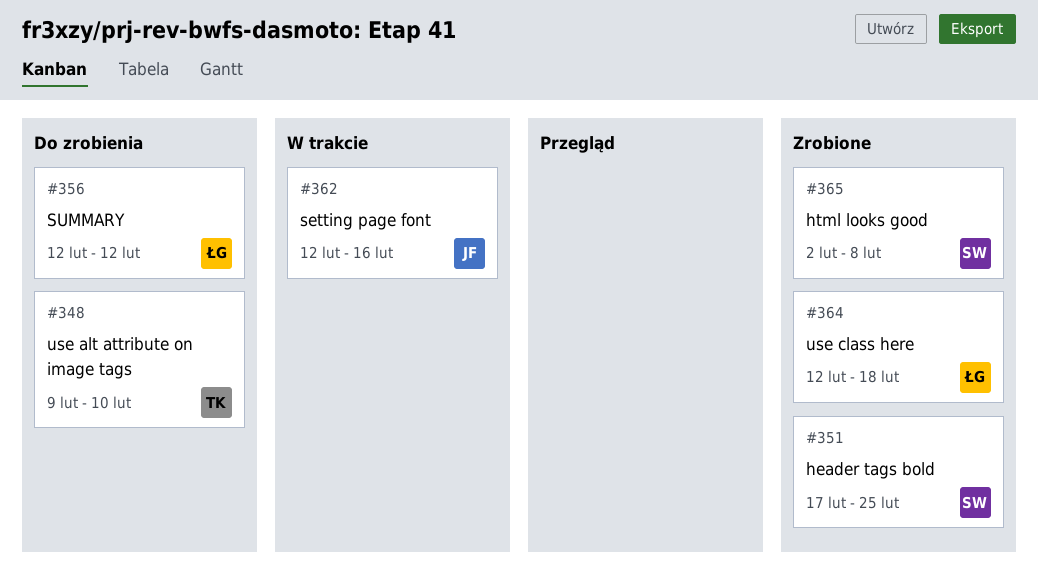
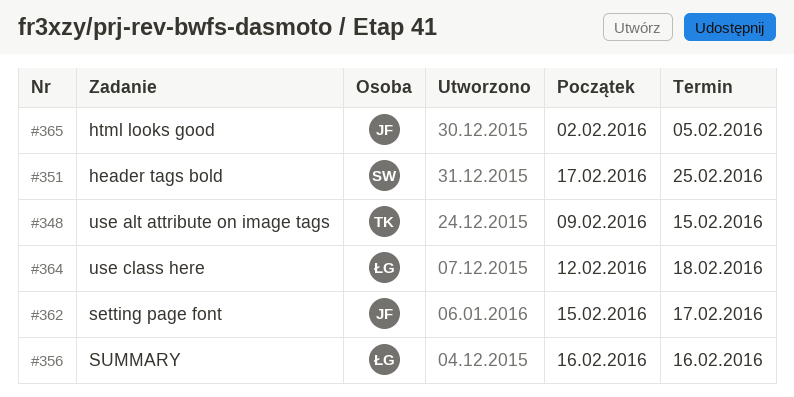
#348, due: Feb 10 -> Feb 15
#356, start: Feb 12 -> Feb 16
#356, due: Feb 12 -> Feb 16
#362, start: Feb 12 -> Feb 15
#362, due: Feb 16 -> Feb 17
#365, owner: SW -> JF
#365, due: Feb 8 -> Feb 5

